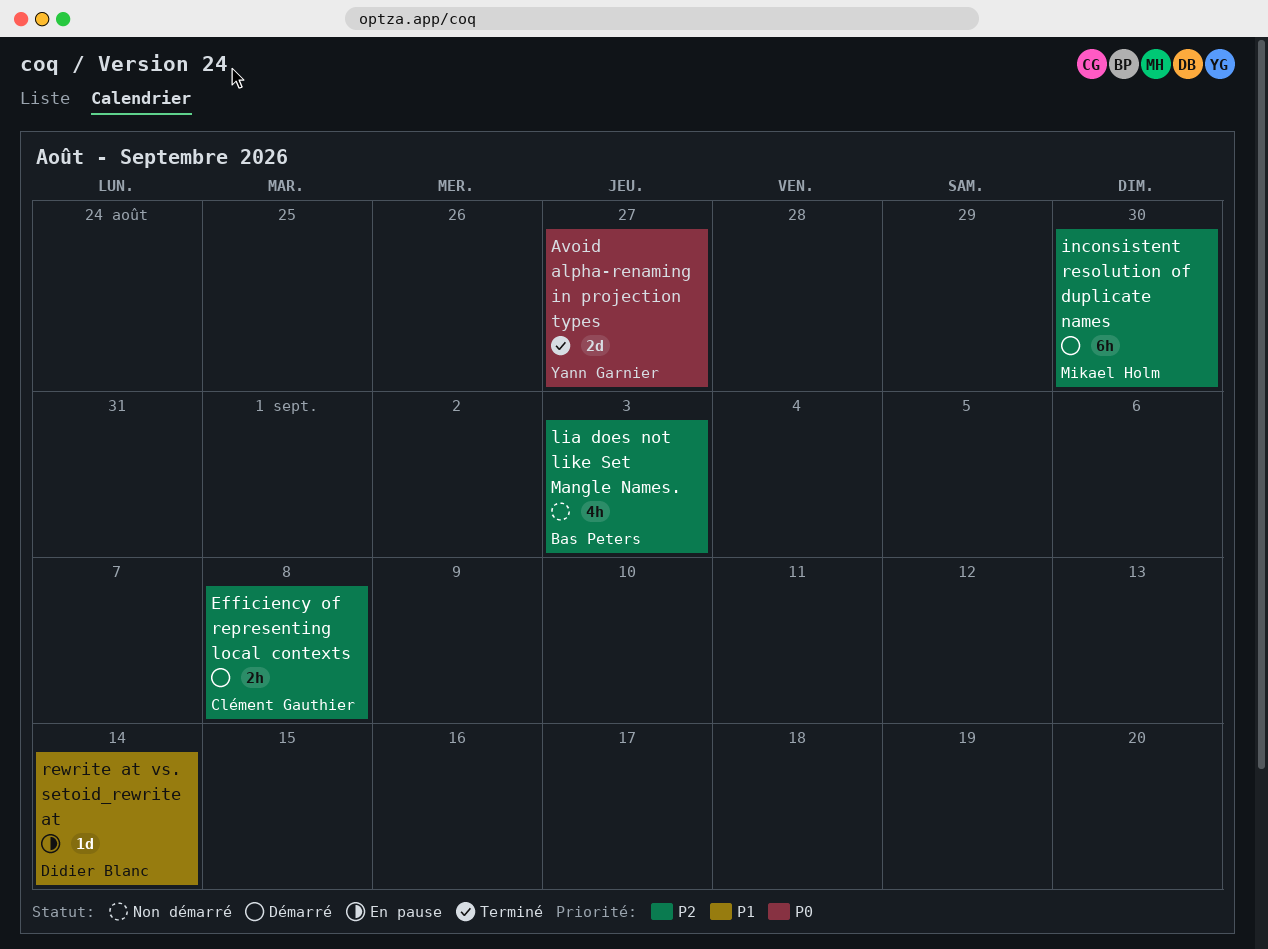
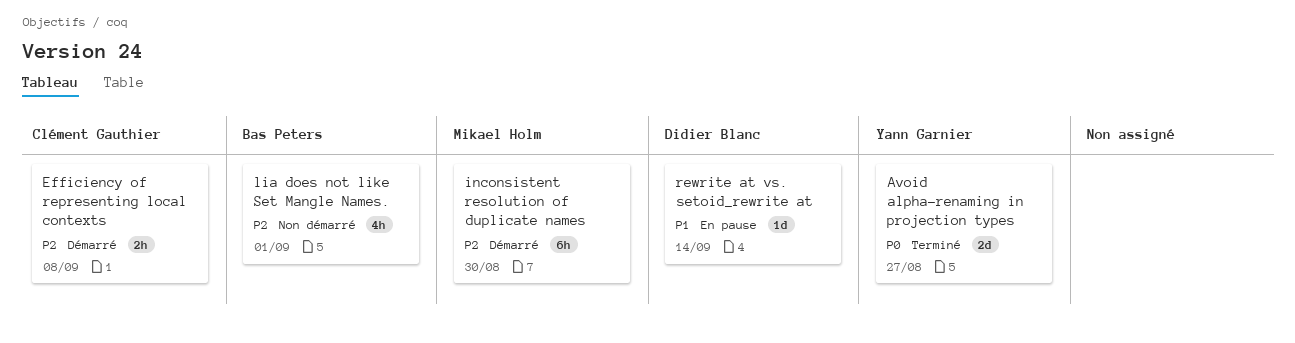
lia does not like Set Mangle Names., due: Sep 3 -> Sep 1

